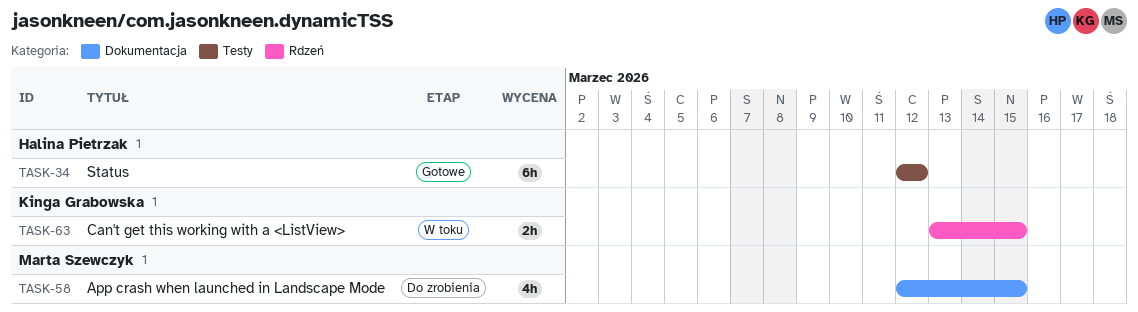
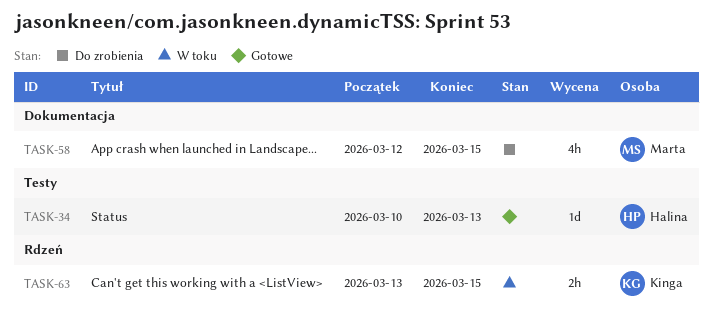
TASK-34, estimate: 6h -> 1d
TASK-34, start: Mar 12 -> Mar 10
TASK-34, due: Mar 12 -> Mar 13

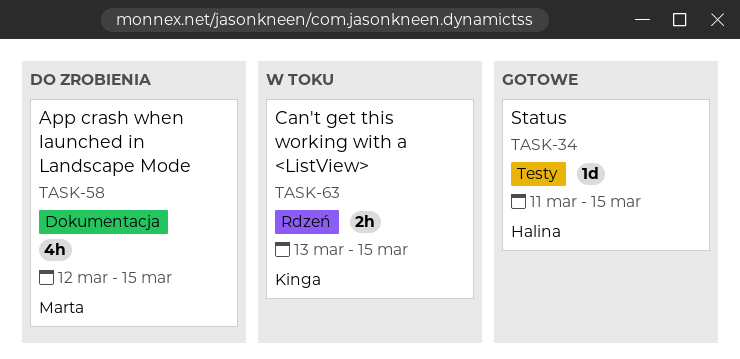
TASK-34, start: Mar 10 -> Mar 11
TASK-34, due: Mar 13 -> Mar 15

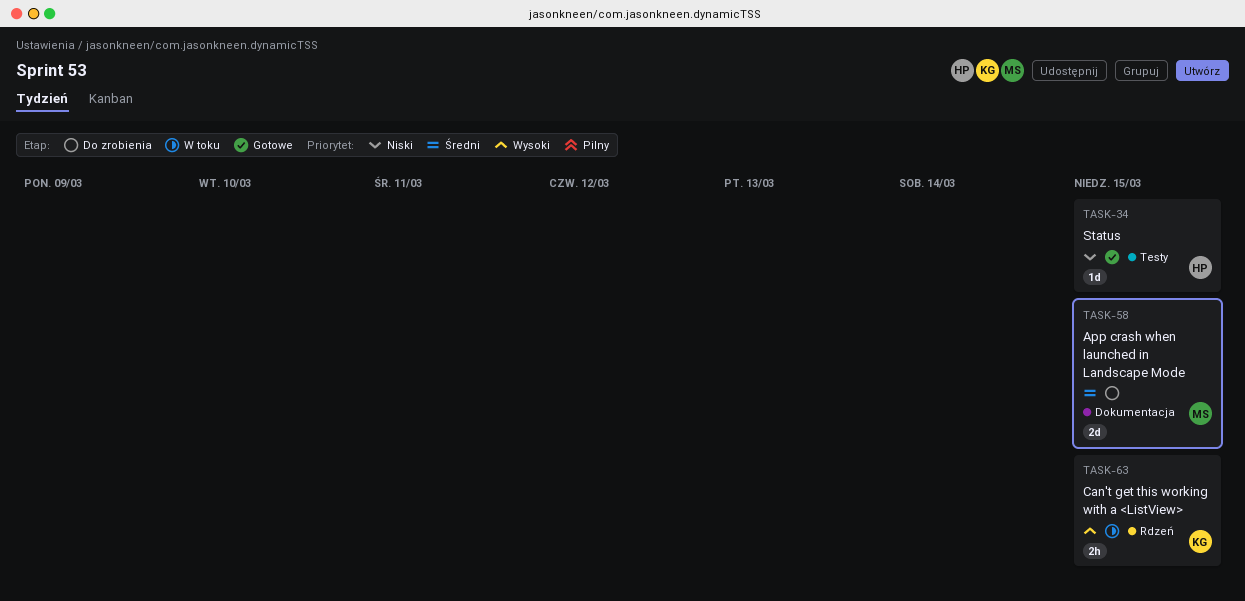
TASK-58, estimate: 4h -> 2d

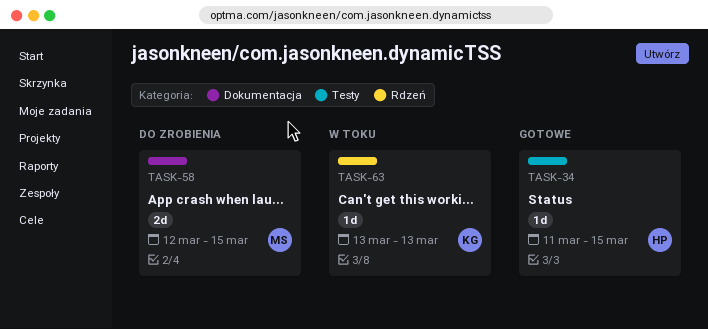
TASK-63, estimate: 2h -> 1d
TASK-63, due: Mar 15 -> Mar 13

